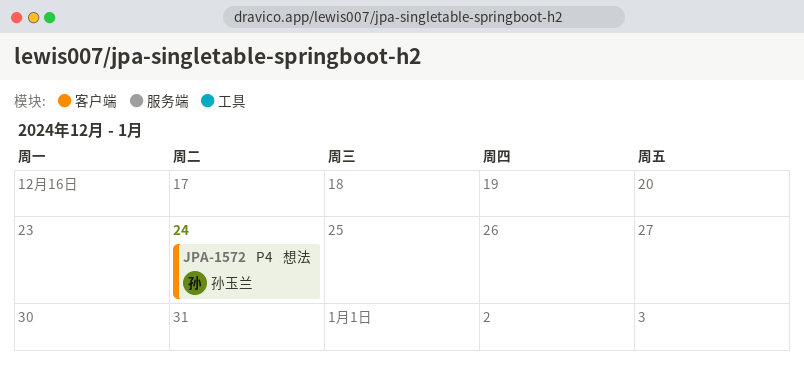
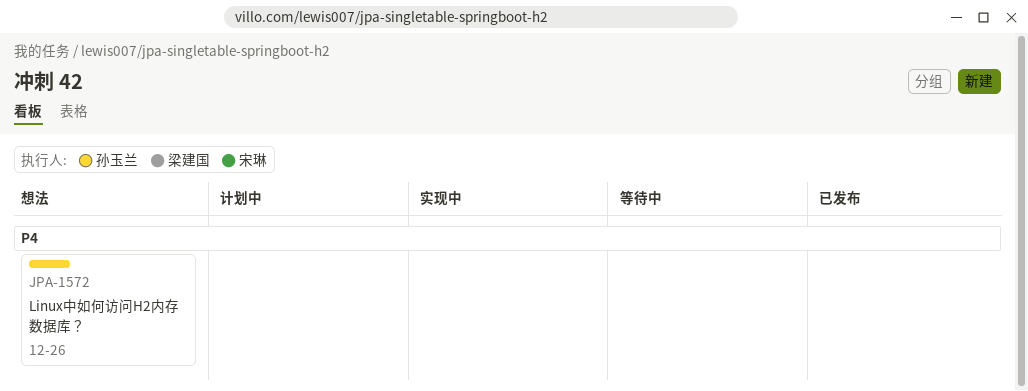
JPA-1572, due: Dec 24 -> Dec 26

